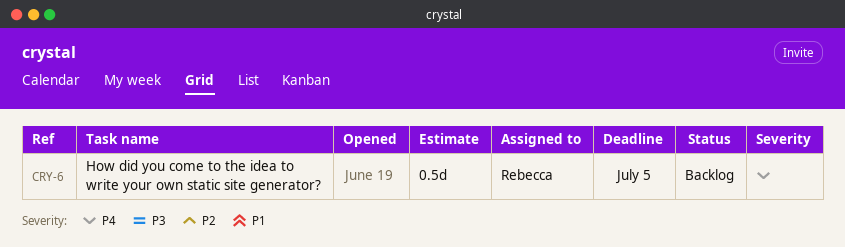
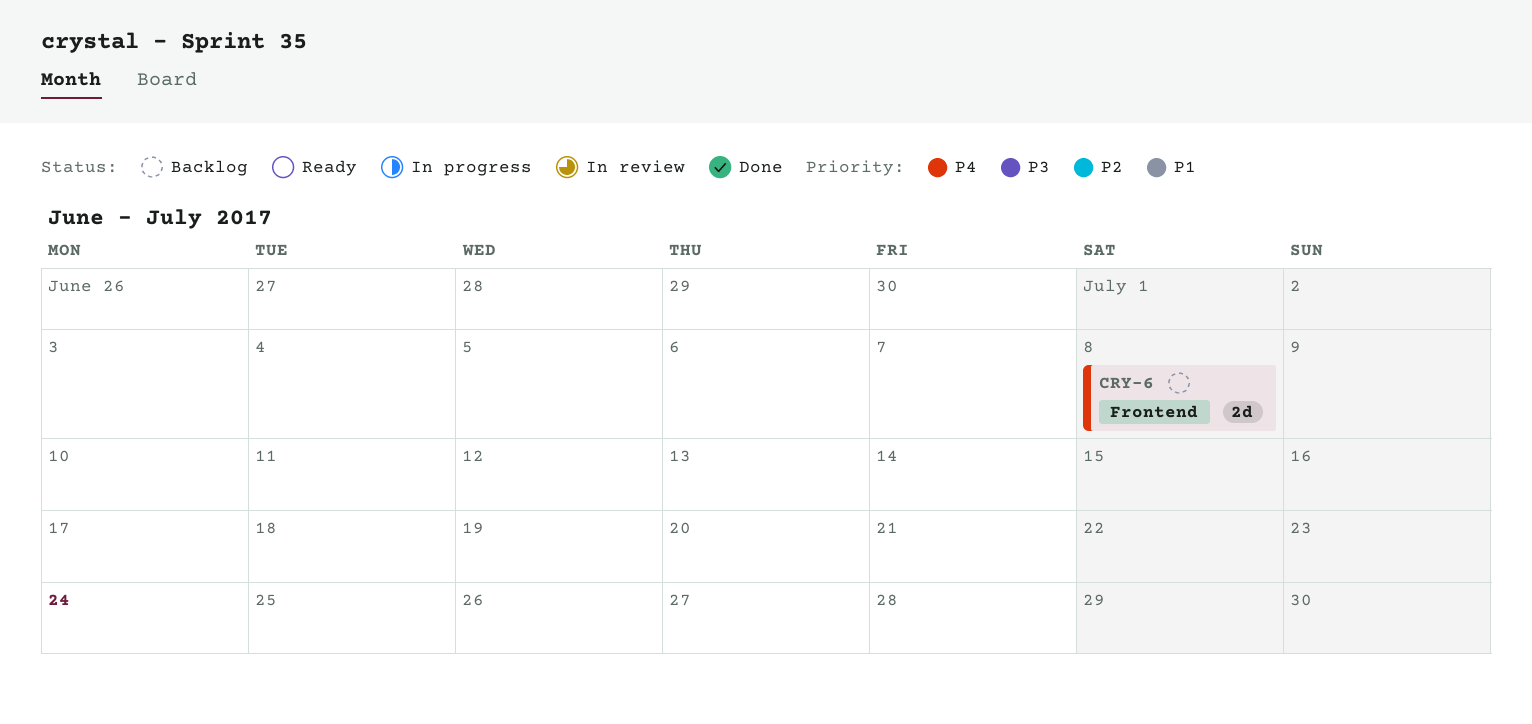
CRY-6, estimate: 0.5d -> 2d
CRY-6, due: Jul 5 -> Jul 8

